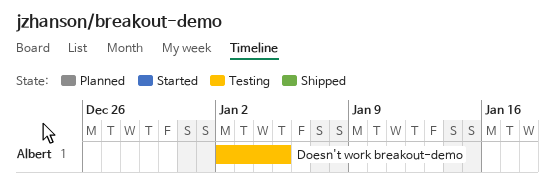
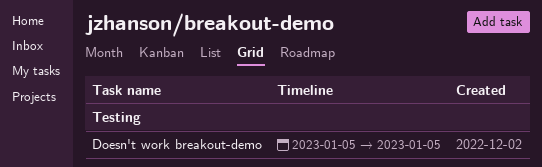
Doesn't work breakout-demo, start: Jan 2 -> Jan 5

